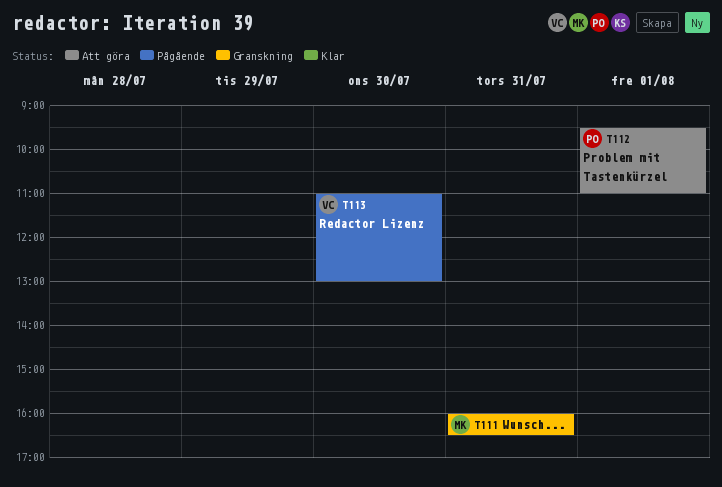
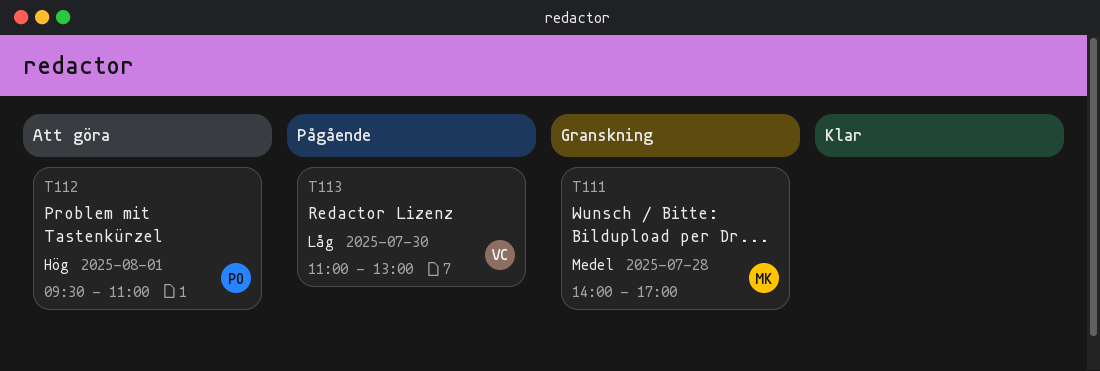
T111, day: Jul 31 -> Jul 28
T111, begins: 16:00 -> 14:00
T111, ends: 16:30 -> 17:00

